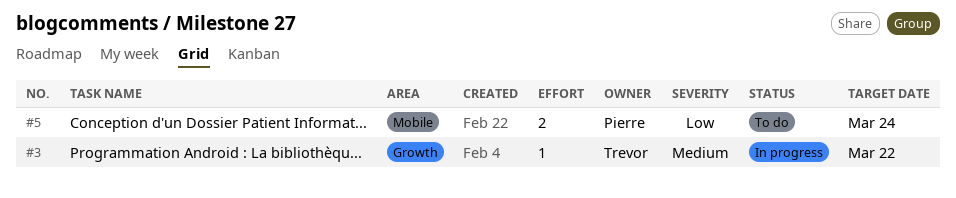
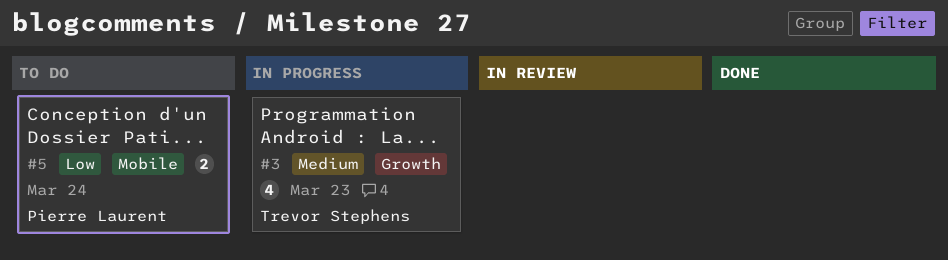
#3, estimate: 1 -> 4
#3, due: Mar 22 -> Mar 23

